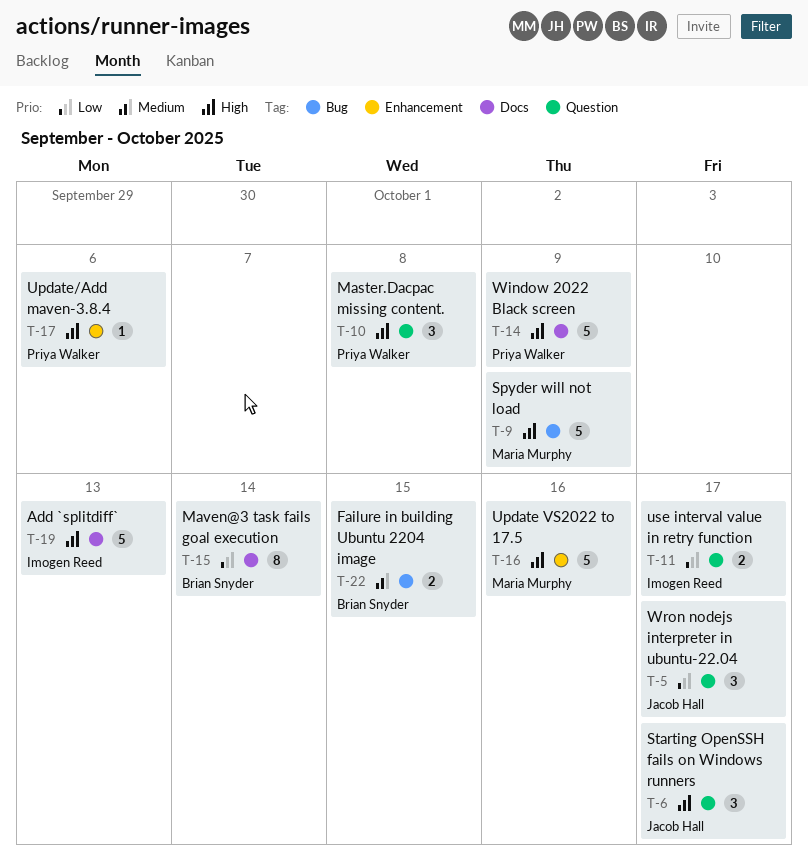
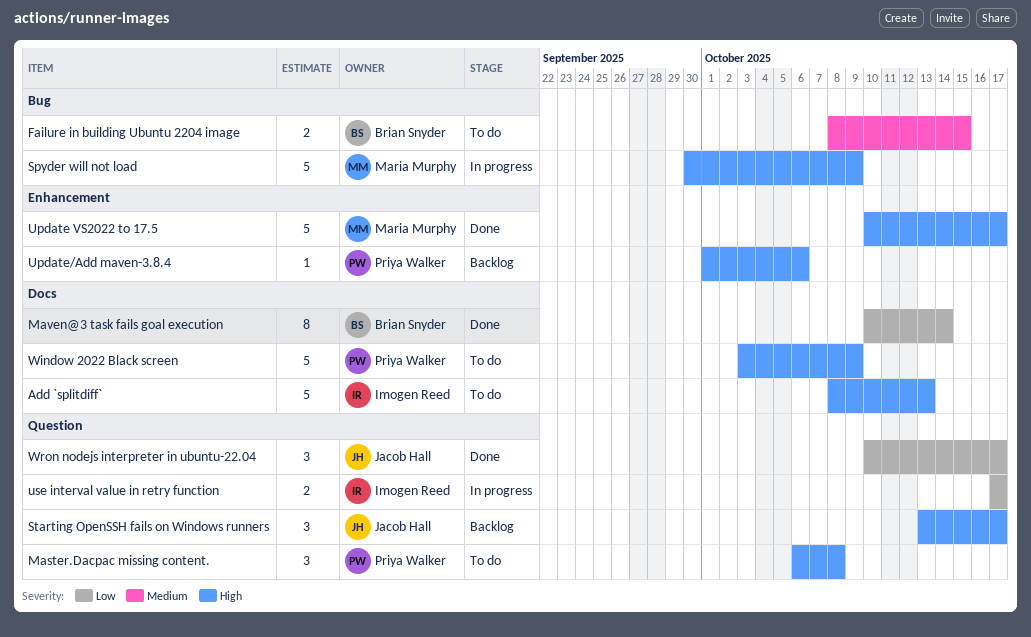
Update VS2022 to 17.5, due: Oct 16 -> Oct 17

